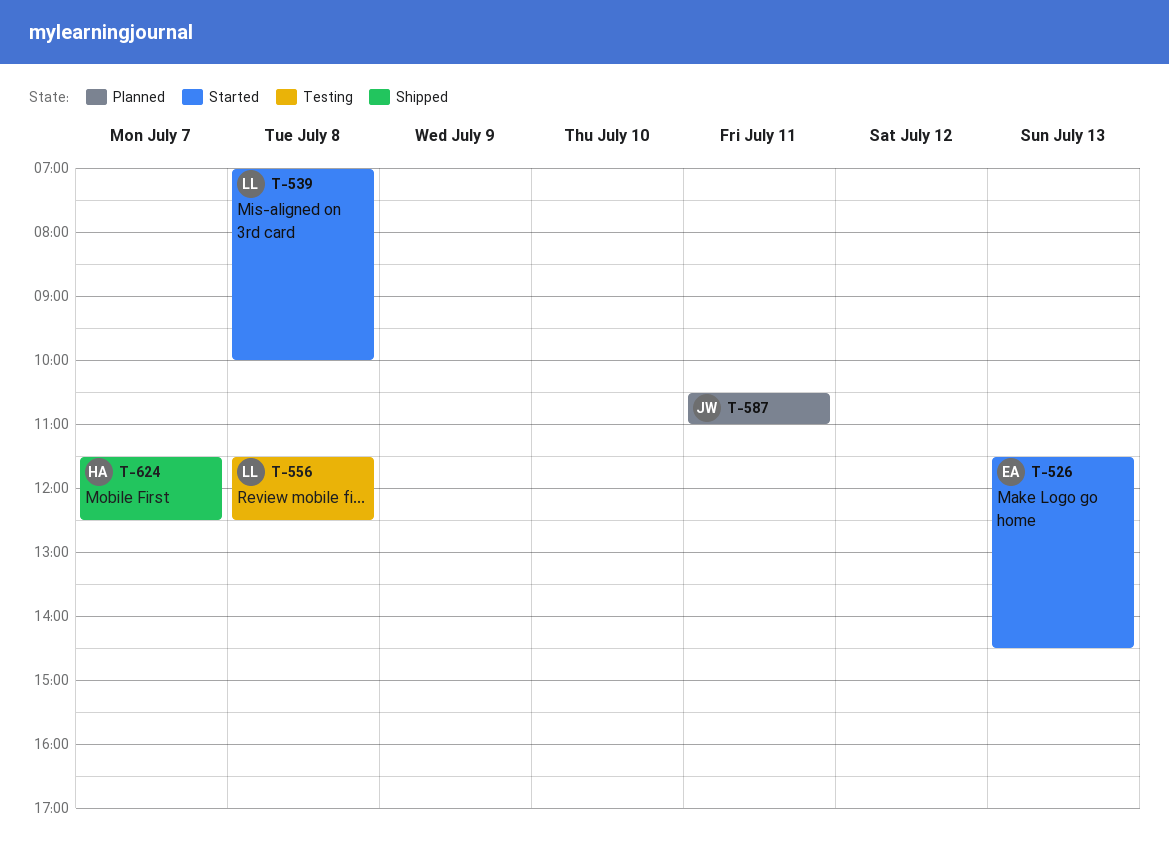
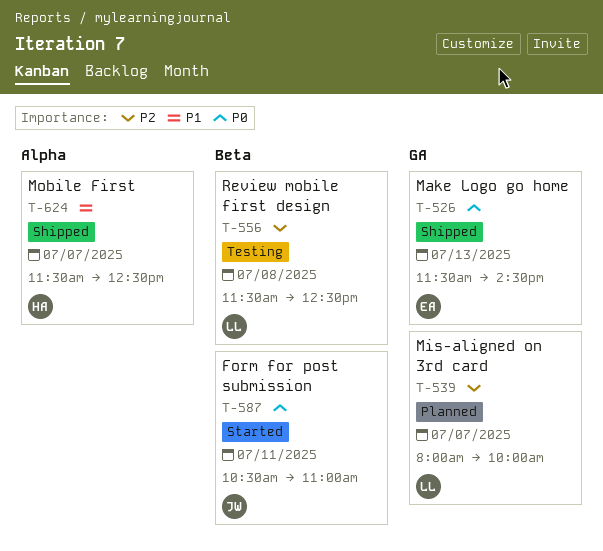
T-526, status: Started -> Shipped
T-539, status: Started -> Planned
T-539, day: Jul 8 -> Jul 7
T-539, begins: 07:00 -> 08:00
T-587, status: Planned -> Started

